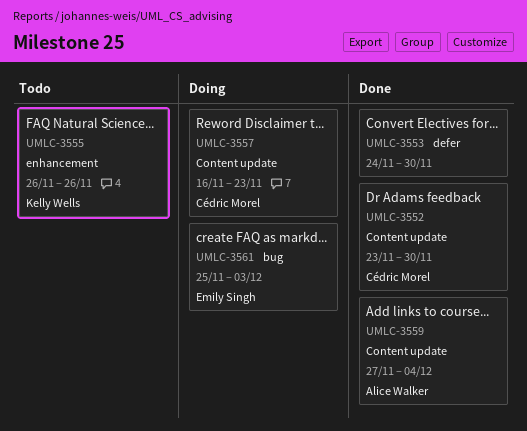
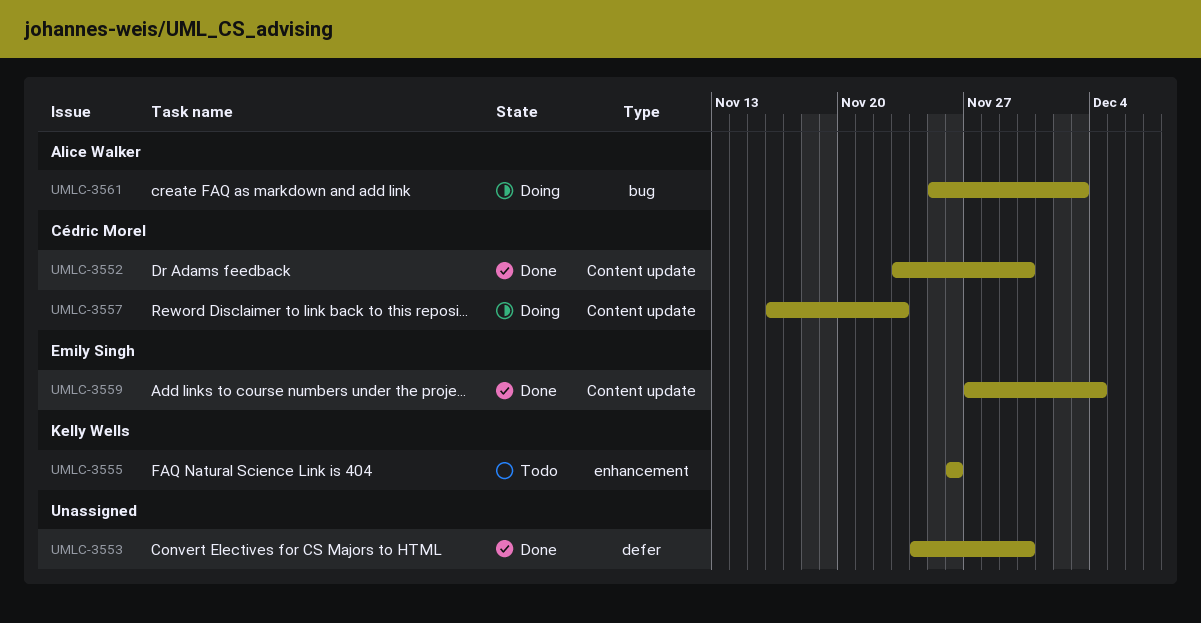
UMLC-3559, owner: Alice Walker -> Emily Singh
UMLC-3561, owner: Emily Singh -> Alice Walker

